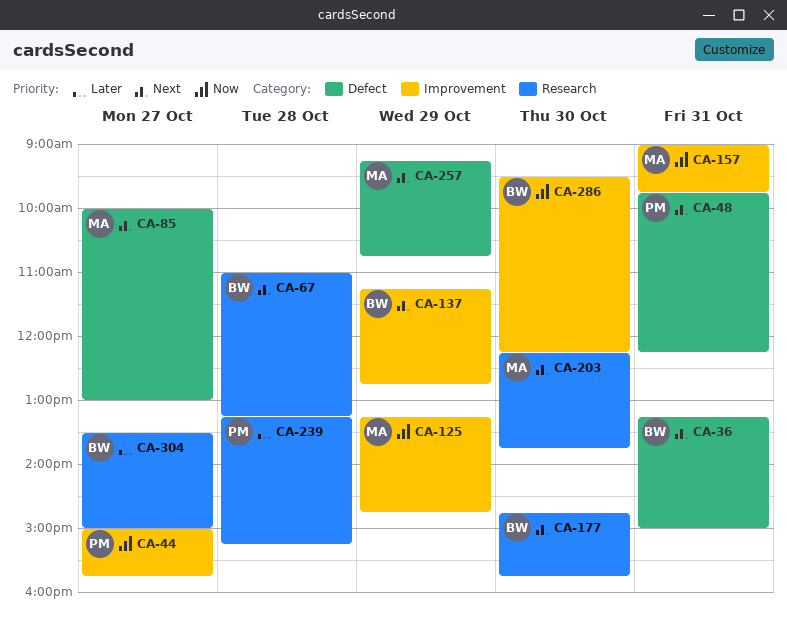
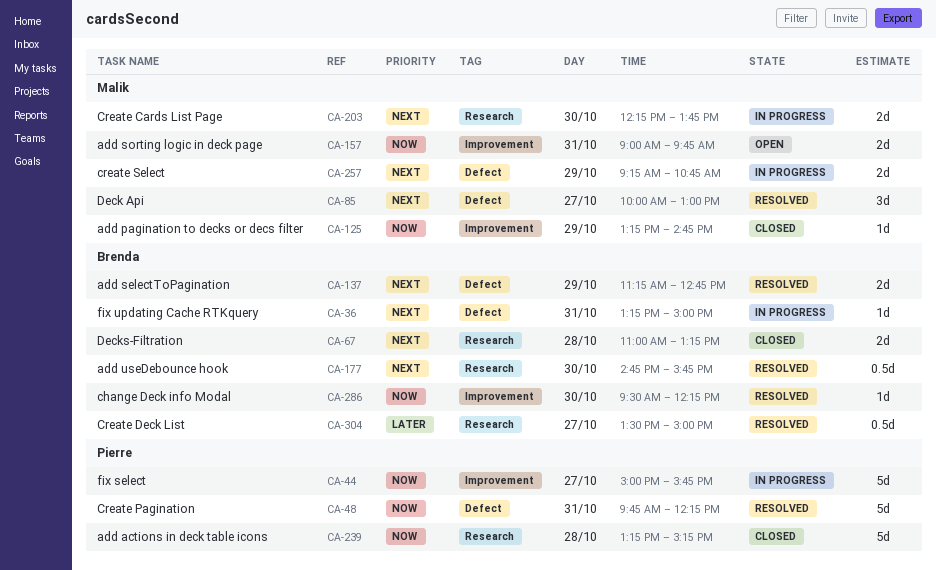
CA-48, priority: Next -> Now
CA-137, label: Improvement -> Defect
CA-239, priority: Later -> Now

